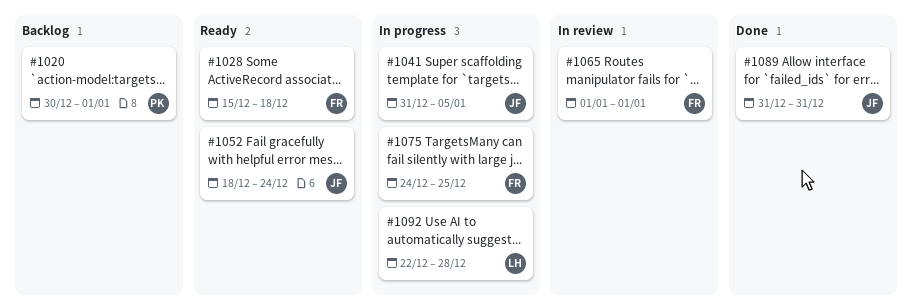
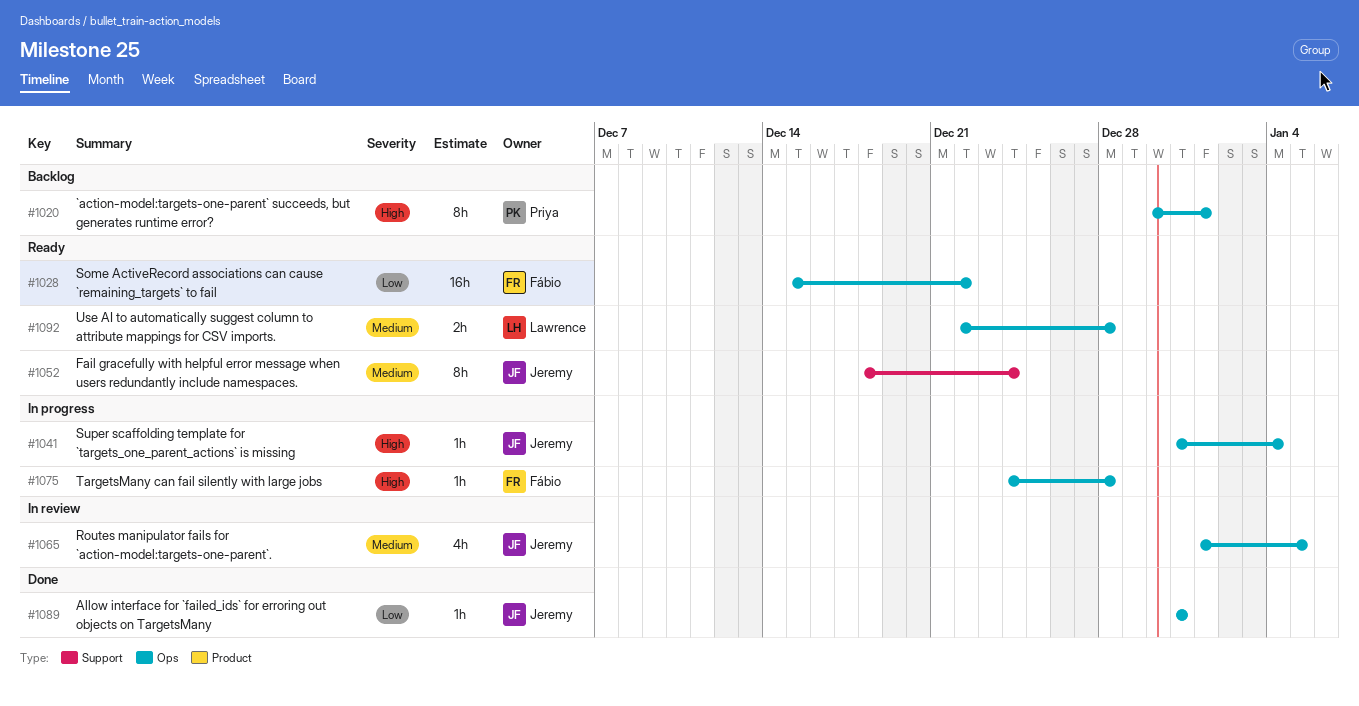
#1028, due: Dec 18 -> Dec 22
#1041, due: Jan 5 -> Jan 4
#1065, owner: Fábio -> Jeremy
#1065, due: Jan 1 -> Jan 5
#1075, due: Dec 25 -> Dec 28
#1092, status: In progress -> Ready

